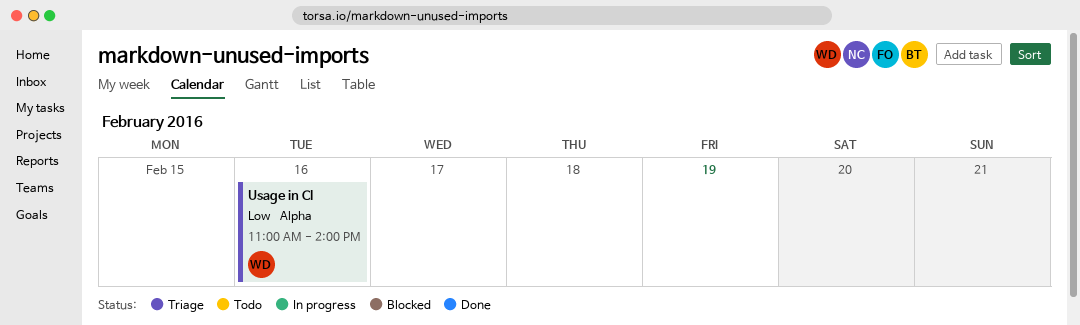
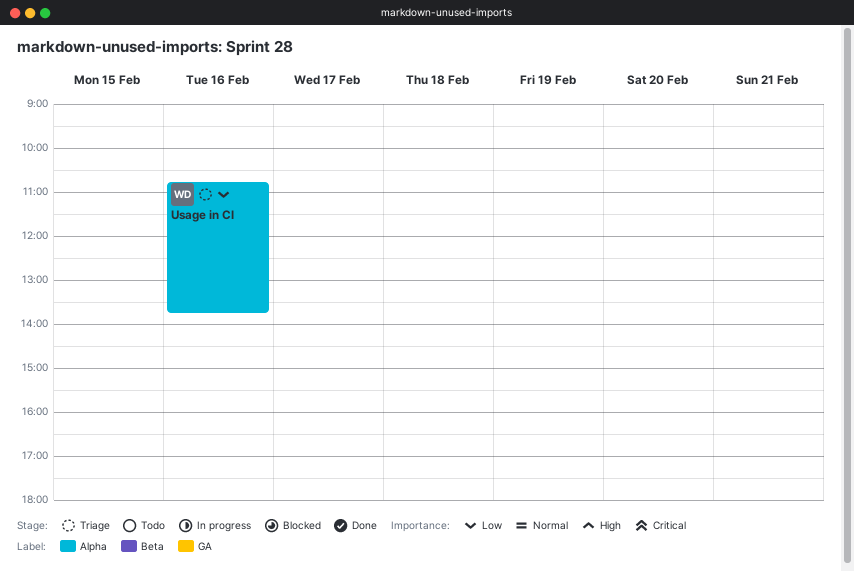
Usage in CI, begins: 11:00 -> 10:45
Usage in CI, ends: 14:00 -> 13:45

